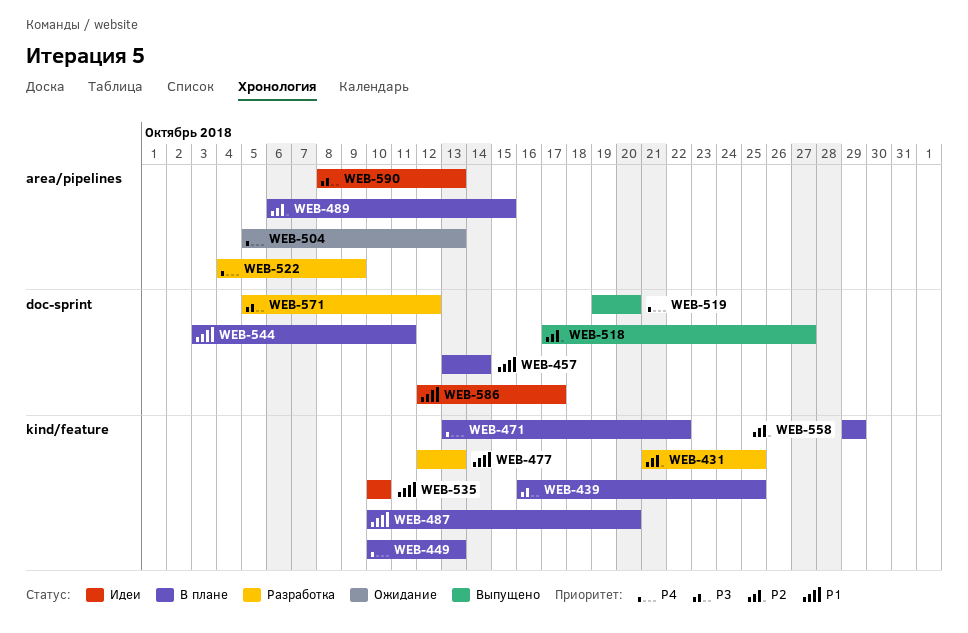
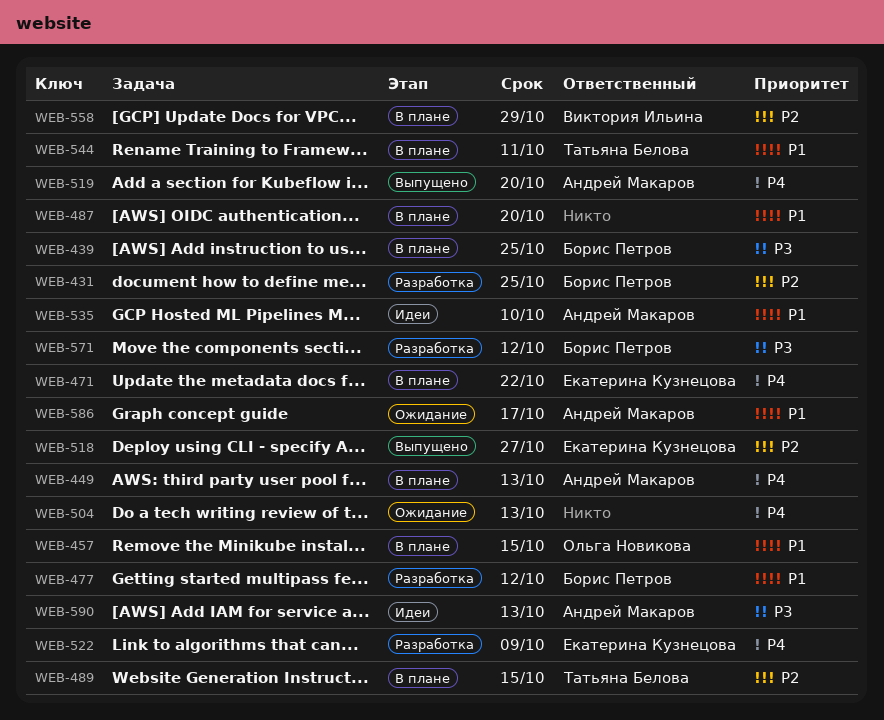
WEB-457, due: Oct 14 -> Oct 15
WEB-477, due: Oct 13 -> Oct 12
WEB-586, status: Идеи -> Ожидание

